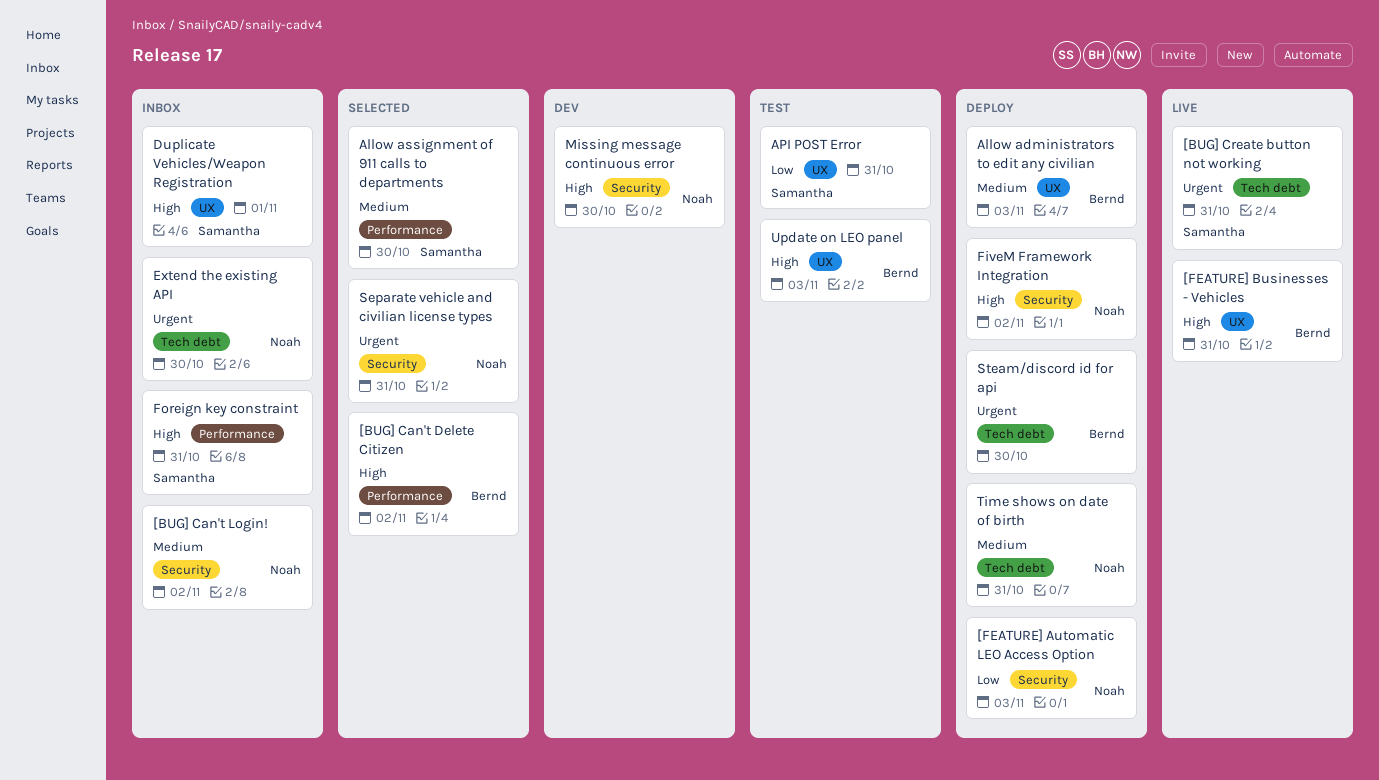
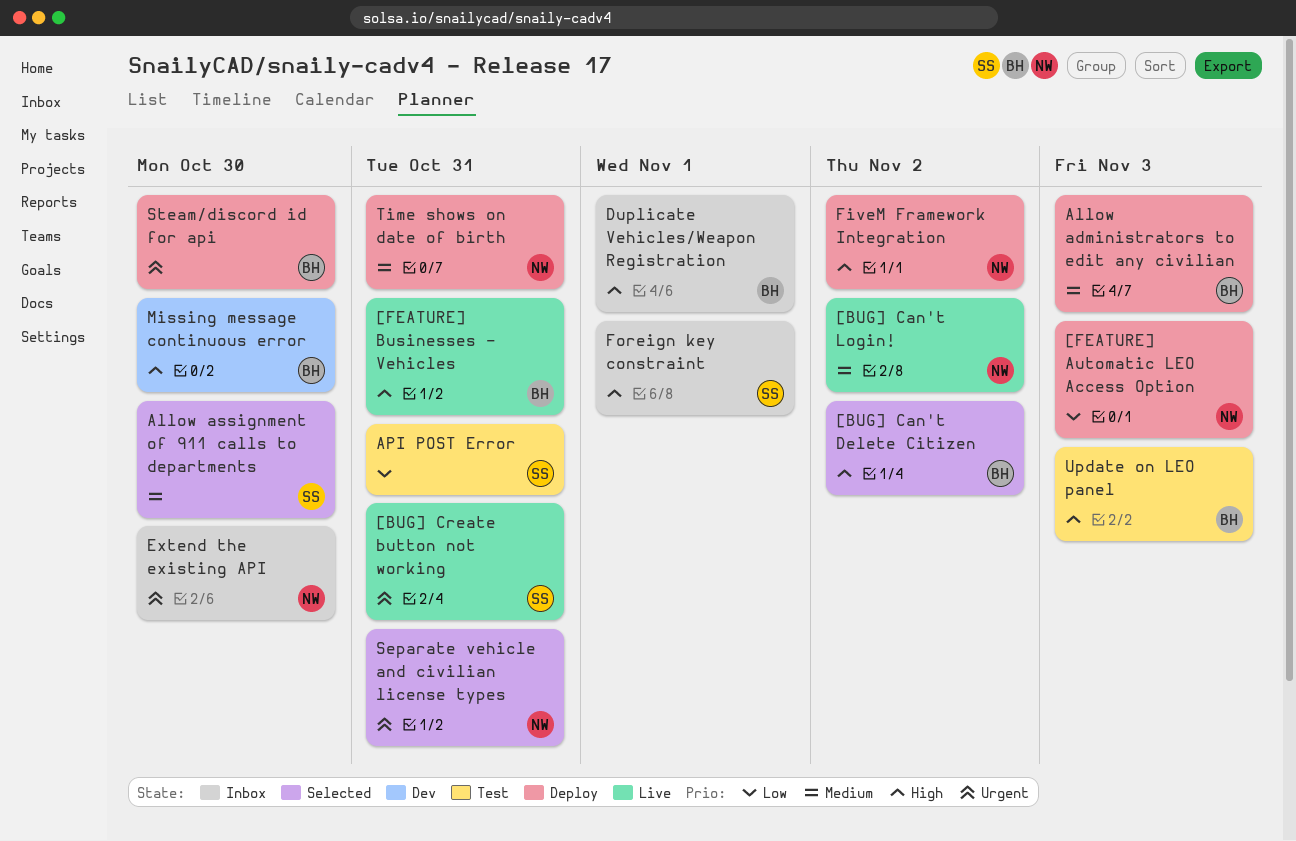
[BUG] Can't Login!, status: Inbox -> Live
Duplicate Vehicles/Weapon Registration, owner: Samantha -> Bernd
Foreign key constraint, due: Oct 31 -> Nov 1
Missing message continuous error, owner: Noah -> Bernd

